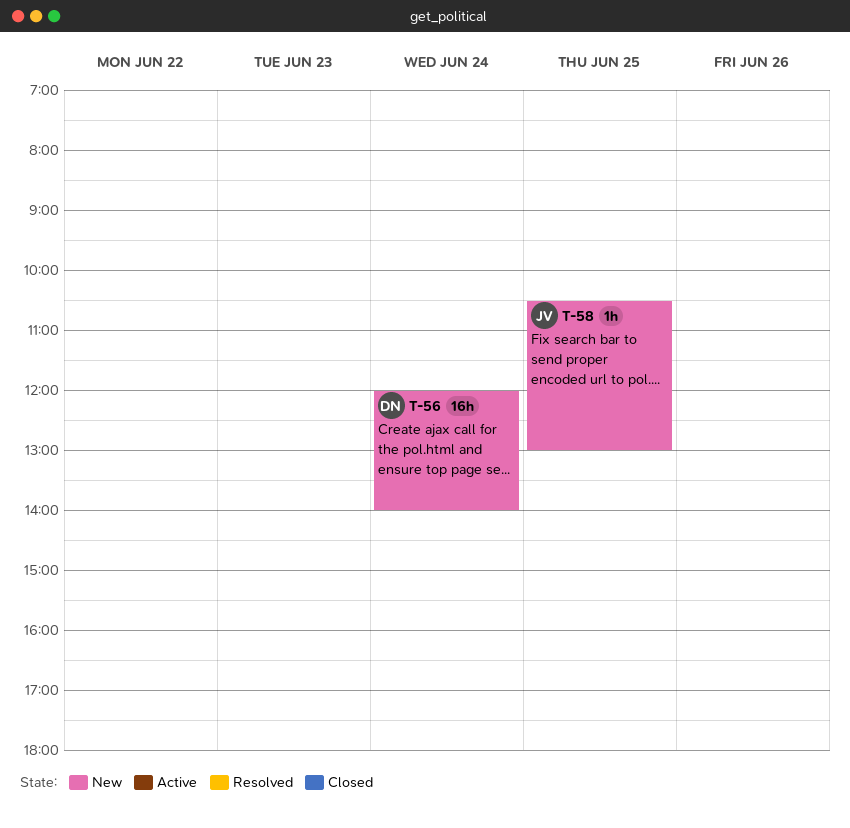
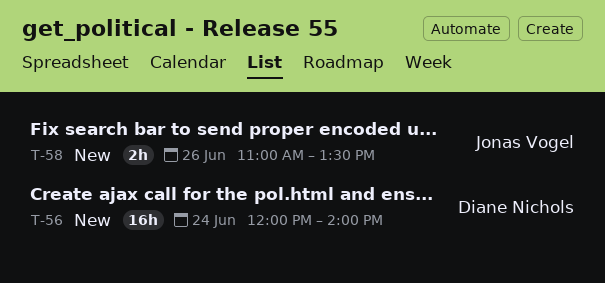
T-58, estimate: 1h -> 2h
T-58, day: Jun 25 -> Jun 26
T-58, begins: 10:30 -> 11:00
T-58, ends: 13:00 -> 13:30

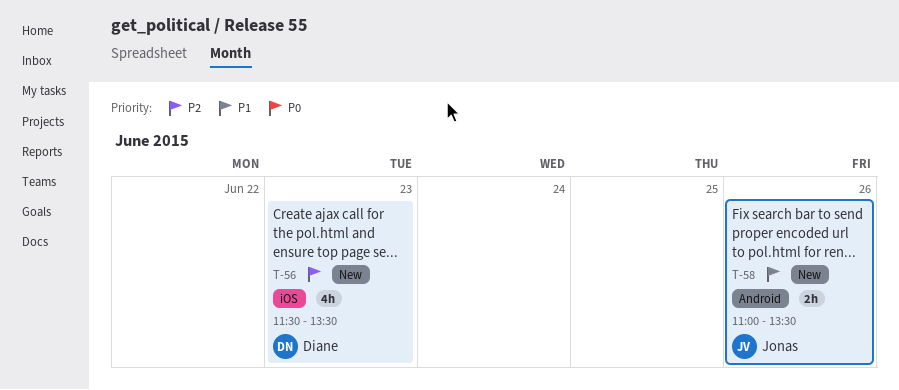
T-56, estimate: 16h -> 4h
T-56, day: Jun 24 -> Jun 23
T-56, begins: 12:00 -> 11:30
T-56, ends: 14:00 -> 13:30

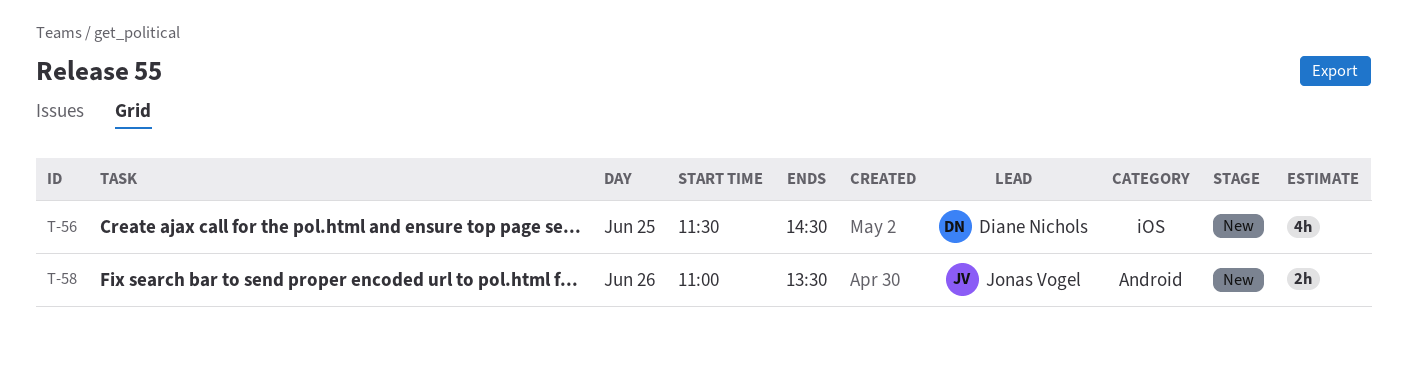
T-56, day: Jun 23 -> Jun 25
T-56, ends: 13:30 -> 14:30

